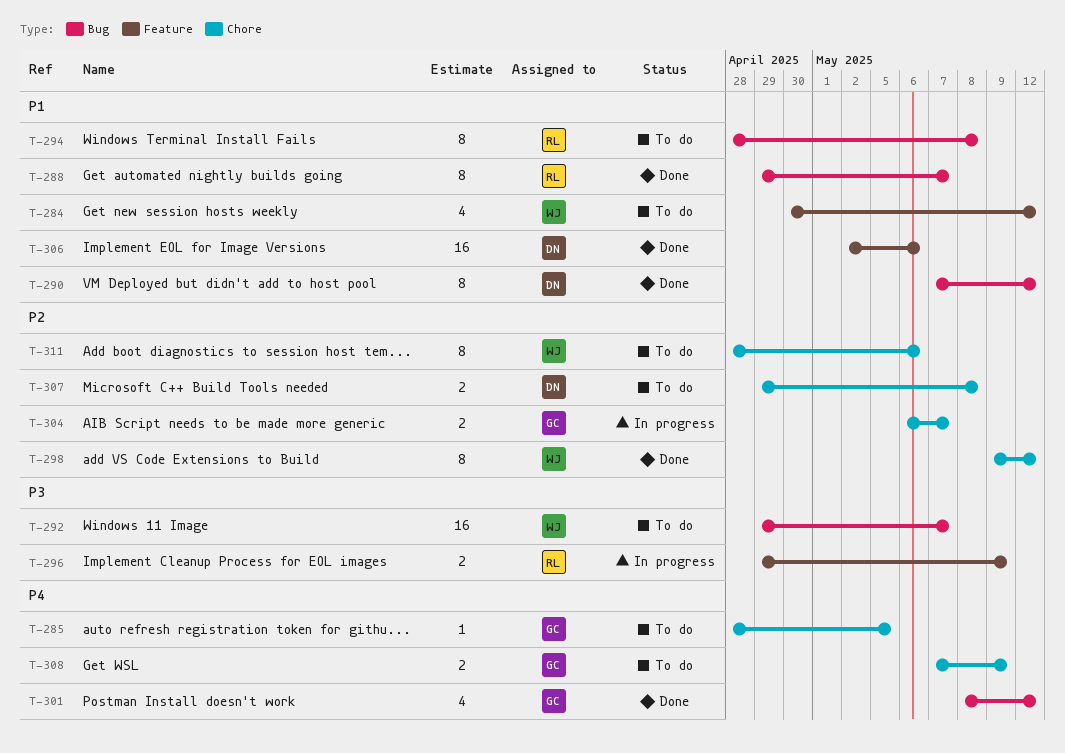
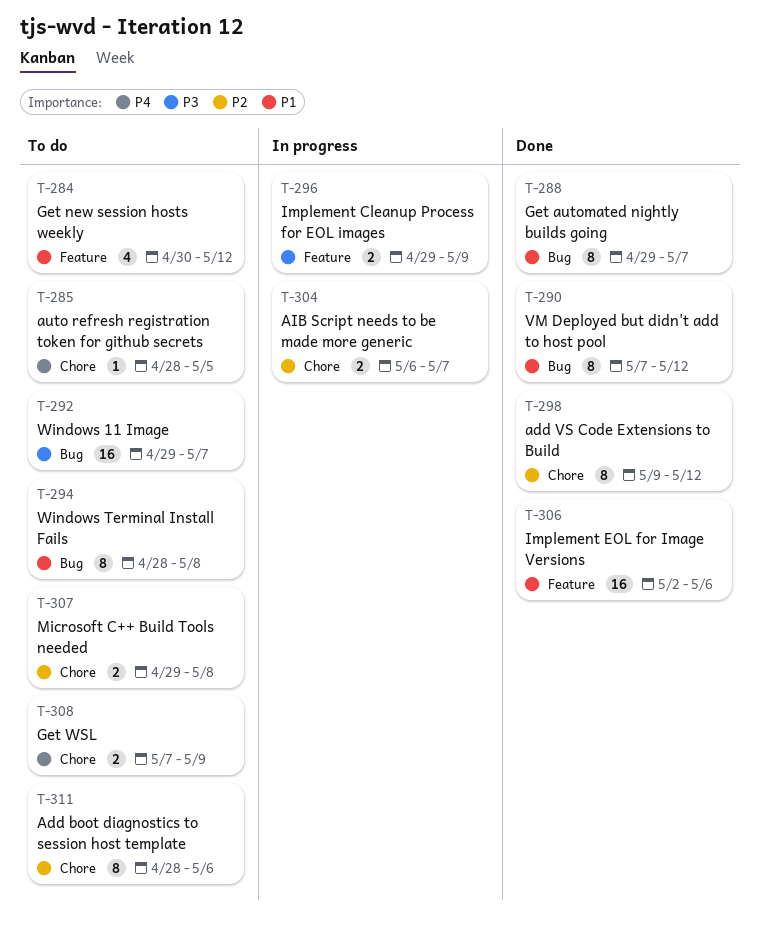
T-301: present -> none

